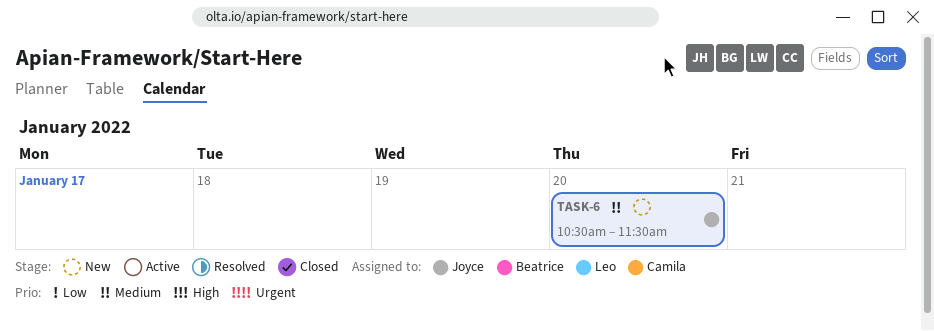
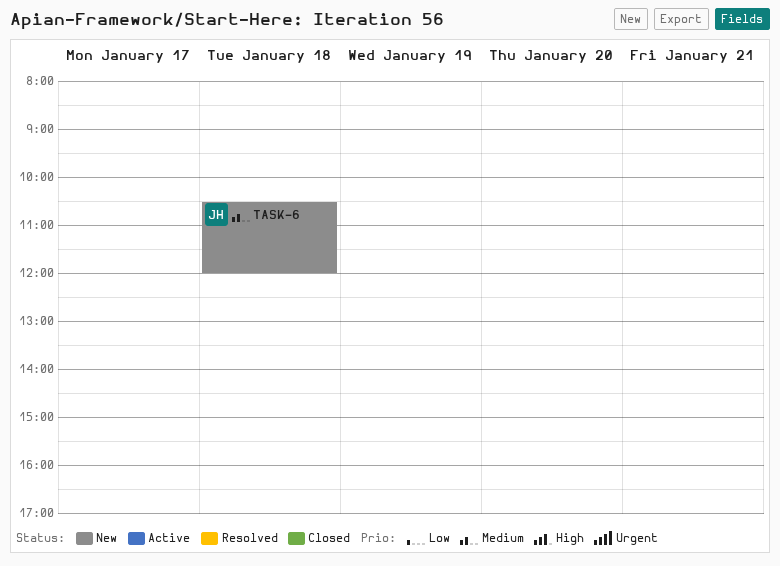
TASK-6, day: Jan 20 -> Jan 18
TASK-6, ends: 11:30 -> 12:00

